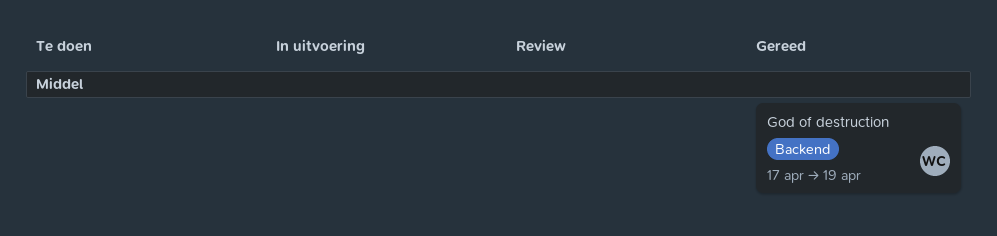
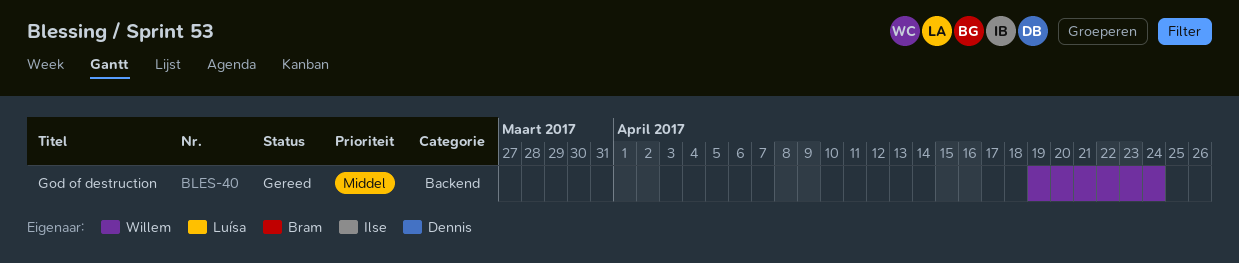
God of destruction, start: Apr 17 -> Apr 19
God of destruction, due: Apr 19 -> Apr 24

